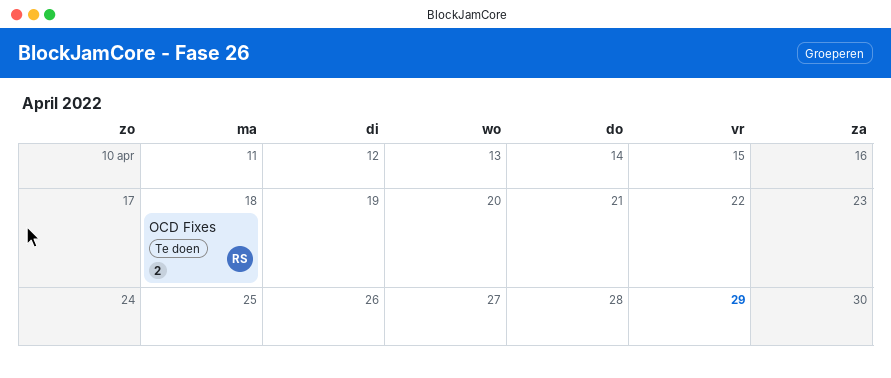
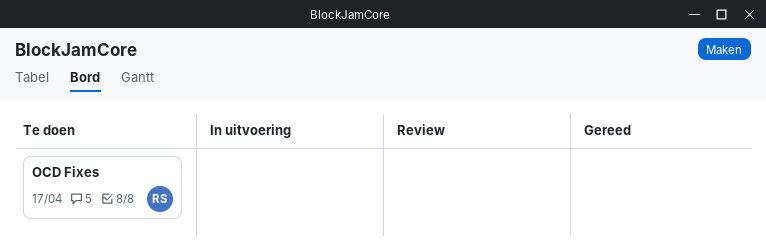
OCD Fixes, due: Apr 18 -> Apr 17

